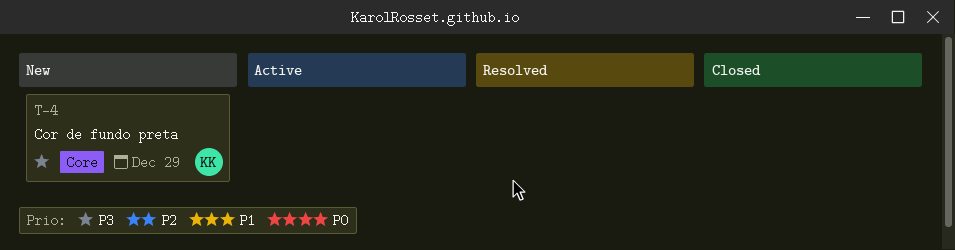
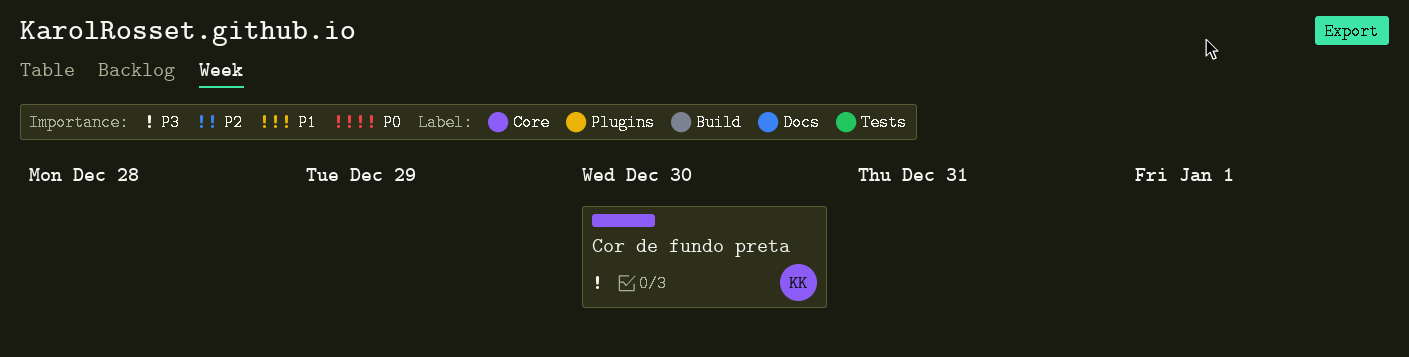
Cor de fundo preta, due: Dec 29 -> Dec 30

